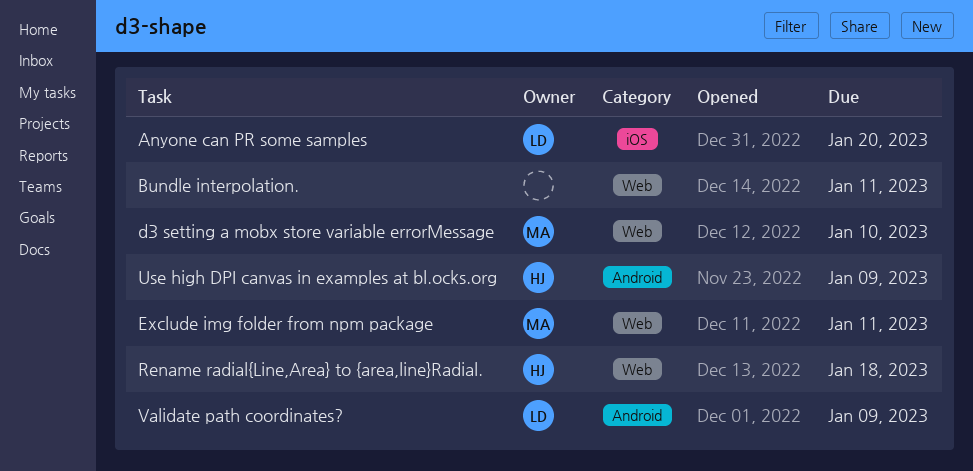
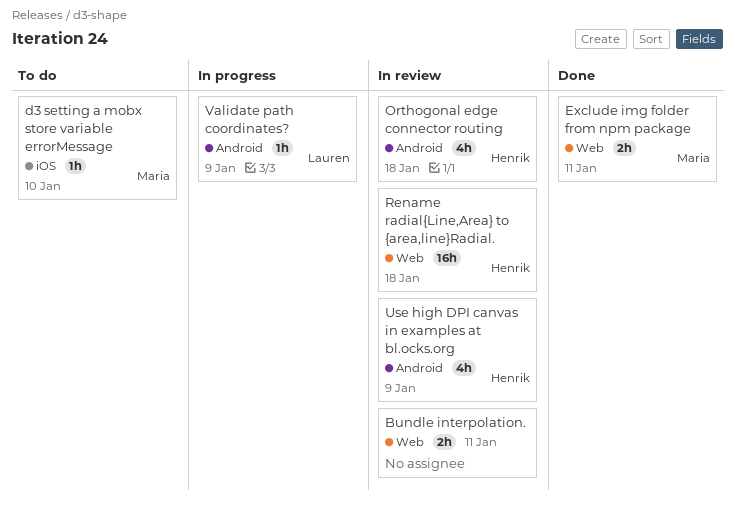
Anyone can PR some samples: present -> none
d3 setting a mobx store variable errorMessage, label: Web -> iOS
Orthogonal edge connector routing: none -> present

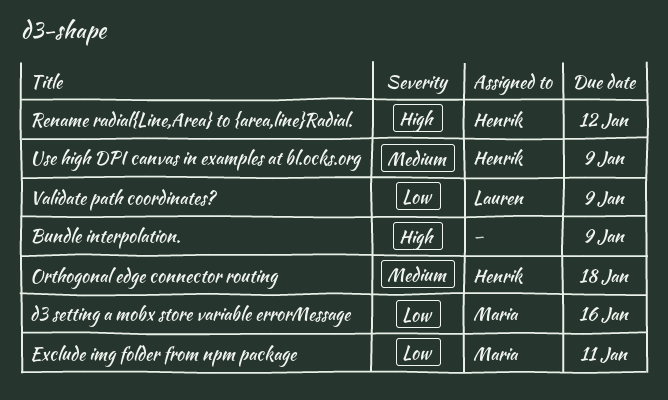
Bundle interpolation., due: Jan 11 -> Jan 9
d3 setting a mobx store variable errorMessage, due: Jan 10 -> Jan 16
Rename radial{Line,Area} to {area,line}Radial., due: Jan 18 -> Jan 12

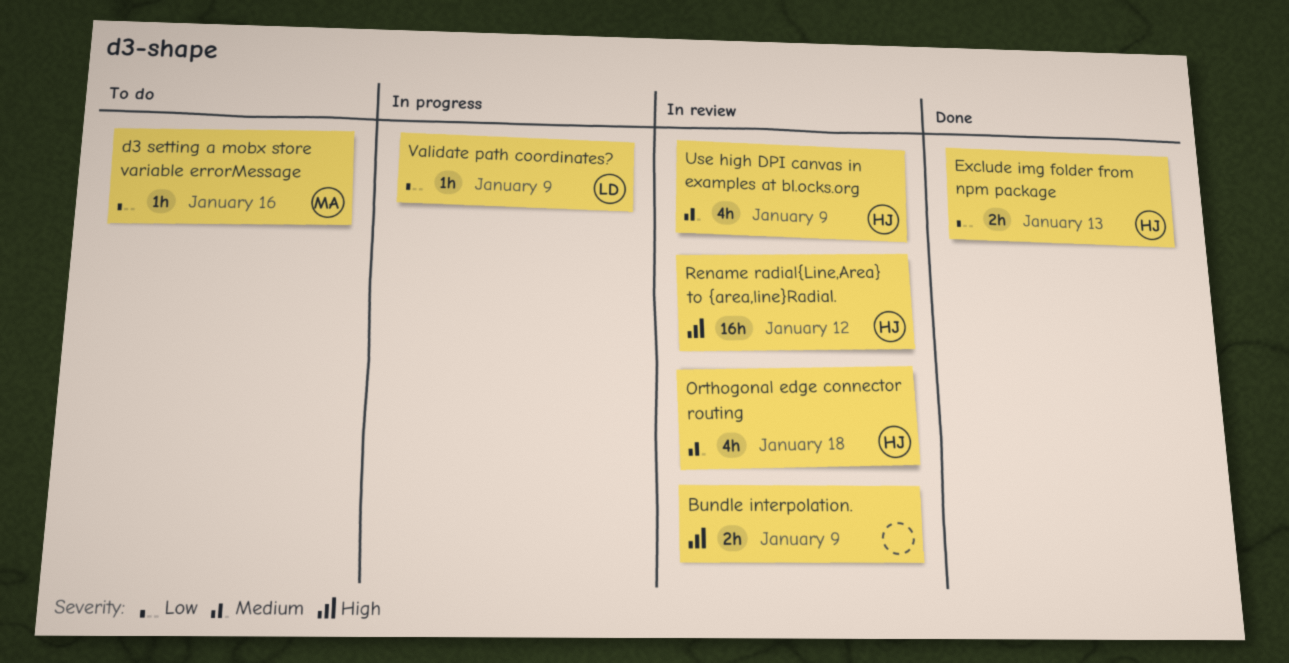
Exclude img folder from npm package, owner: Maria -> Henrik
Exclude img folder from npm package, due: Jan 11 -> Jan 13

